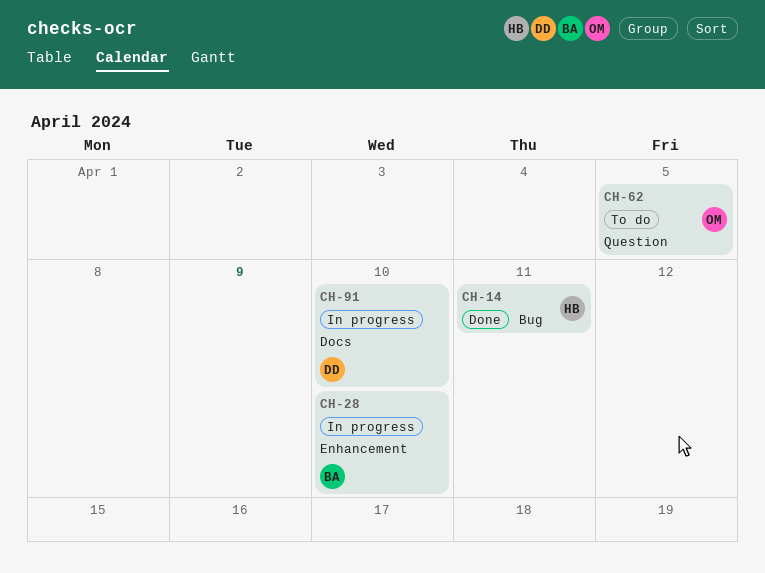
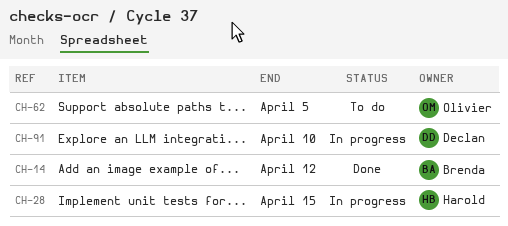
CH-14, owner: Harold -> Brenda
CH-14, due: Apr 11 -> Apr 12
CH-28, owner: Brenda -> Harold
CH-28, due: Apr 10 -> Apr 15

